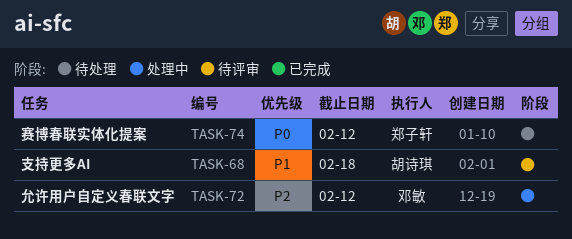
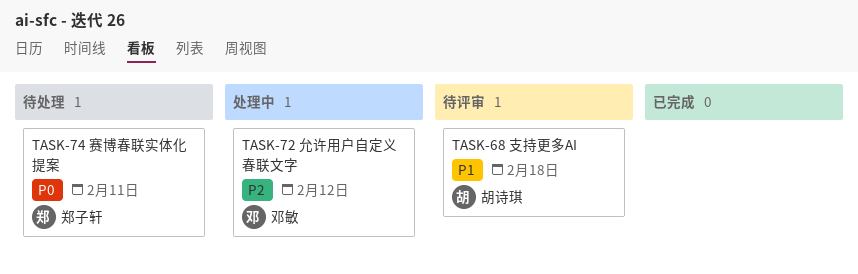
TASK-74, due: Feb 12 -> Feb 11

